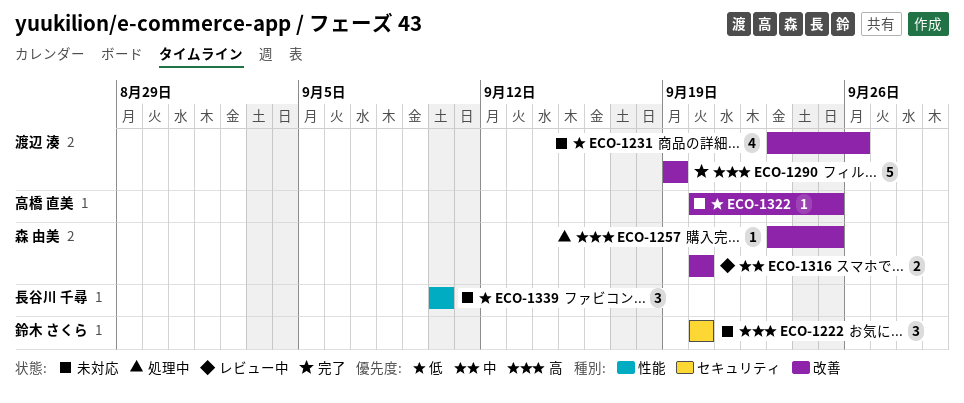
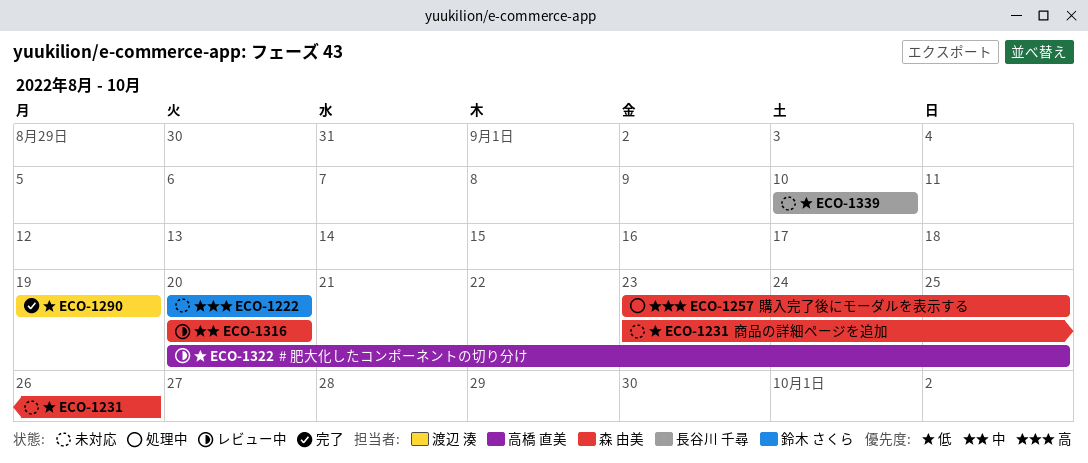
ECO-1231, owner: 渡辺 湊 -> 森 由美
ECO-1290, priority: 高 -> 低
ECO-1322, status: 未対応 -> レビュー中

